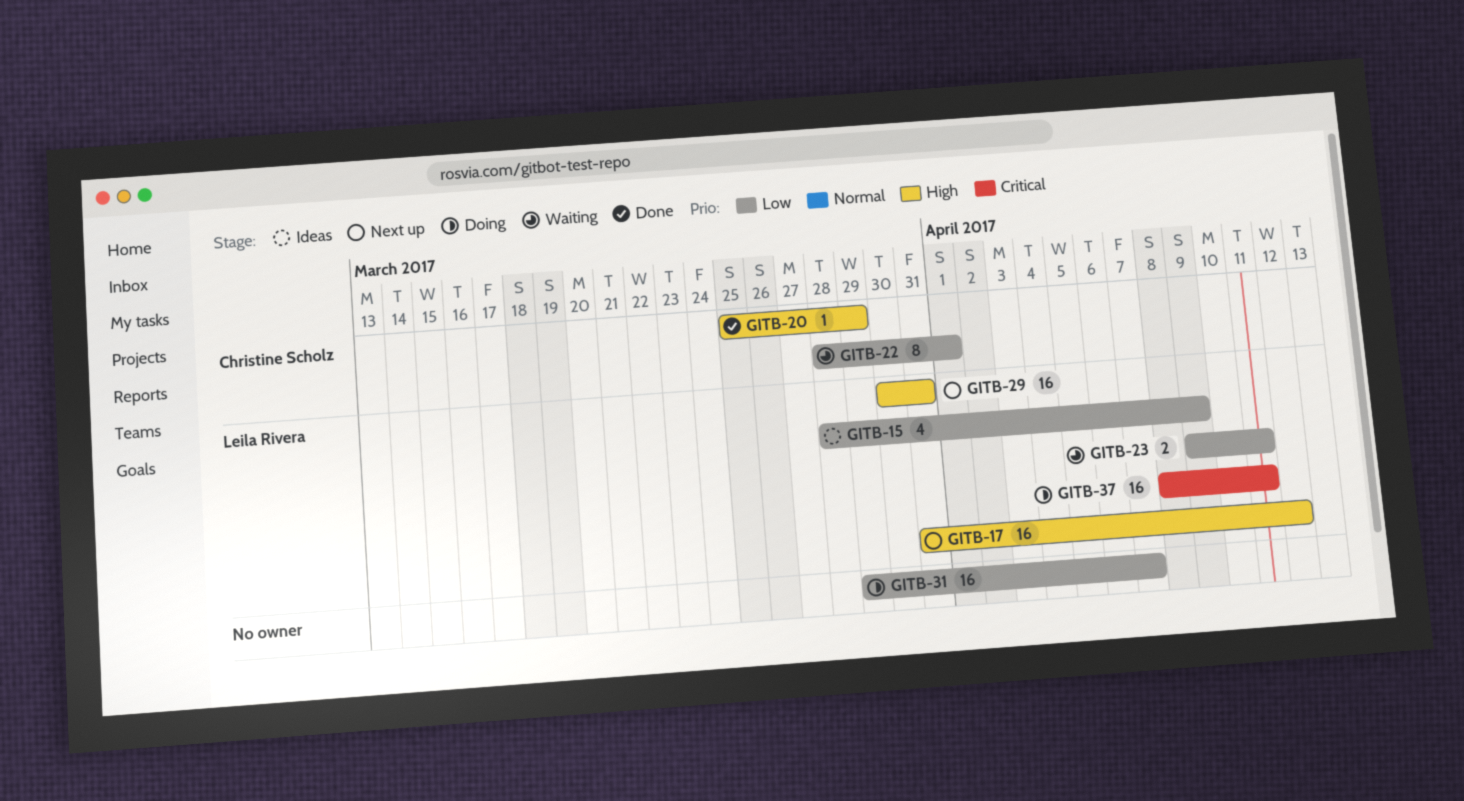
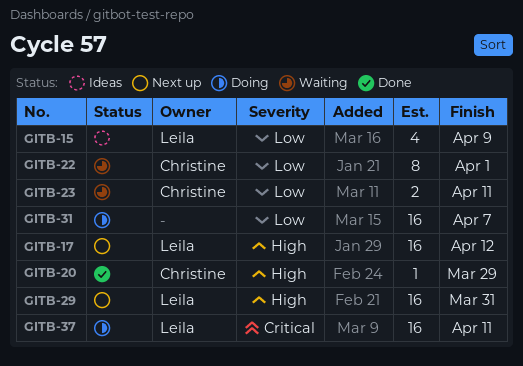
GITB-23, owner: Leila Rivera -> Christine Scholz

